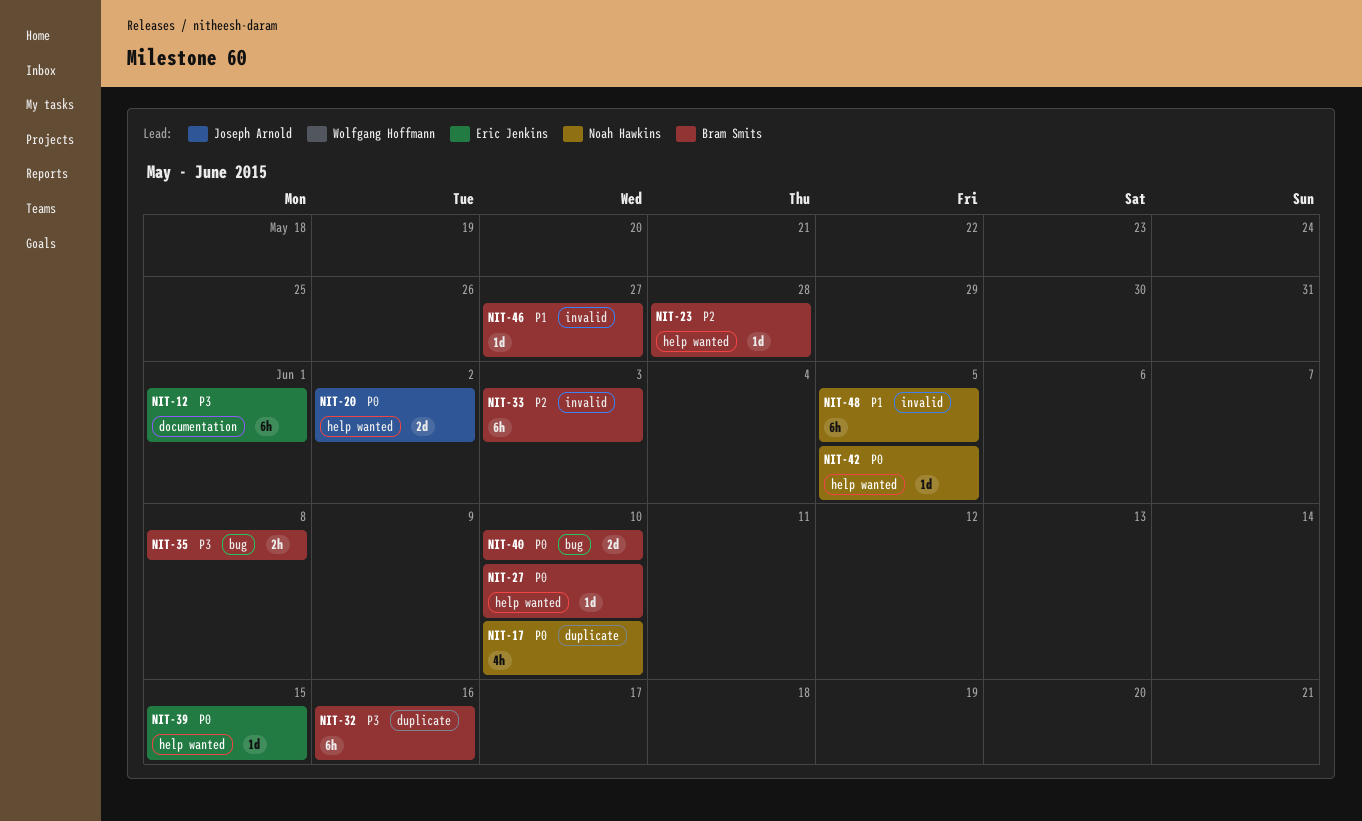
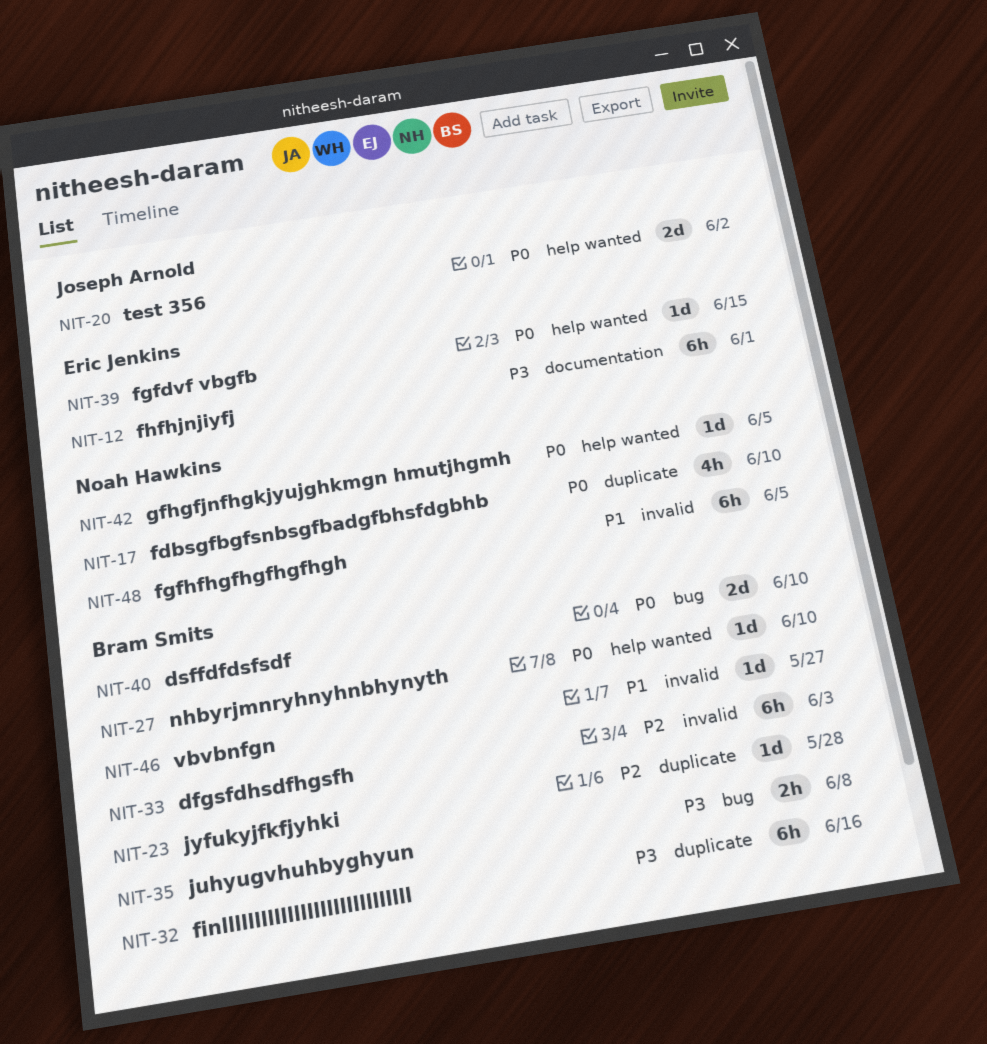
NIT-23, label: help wanted -> duplicate

